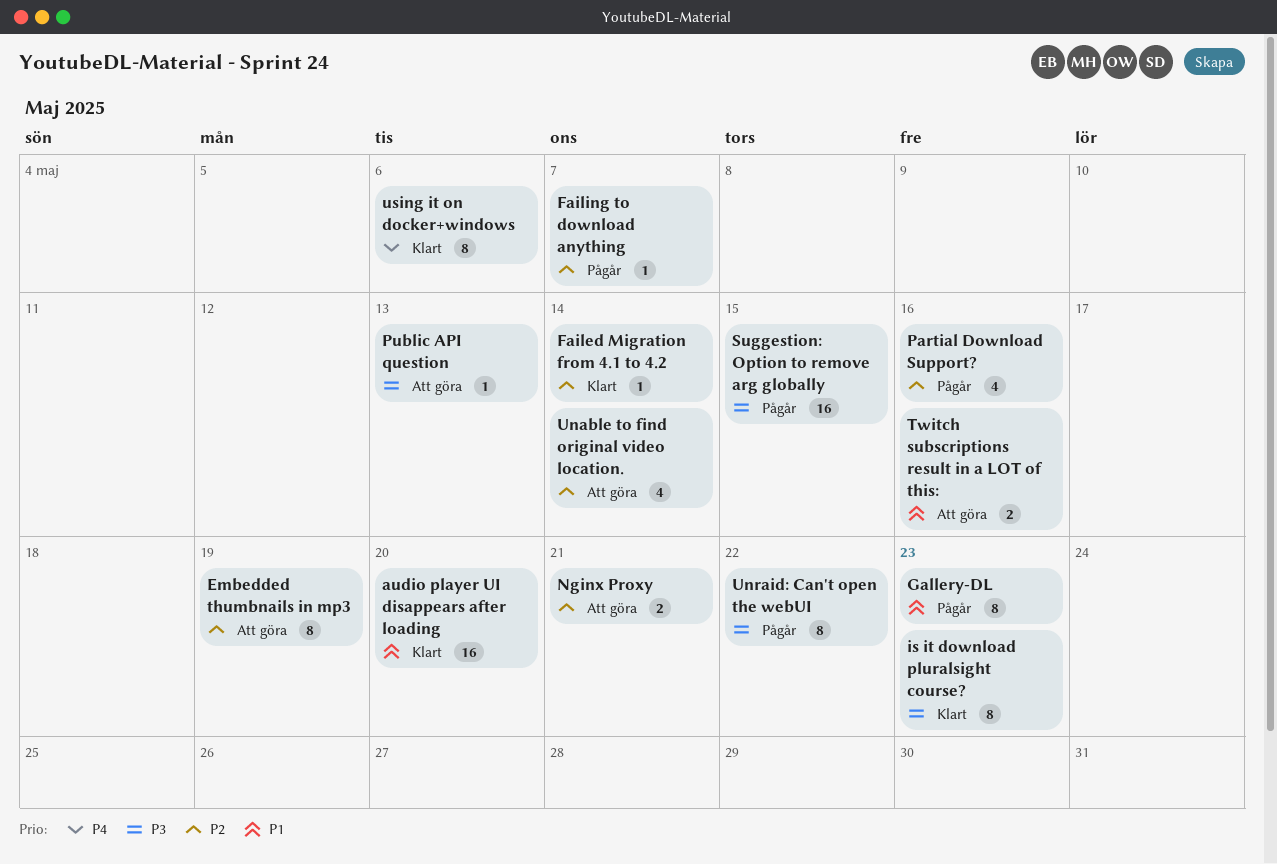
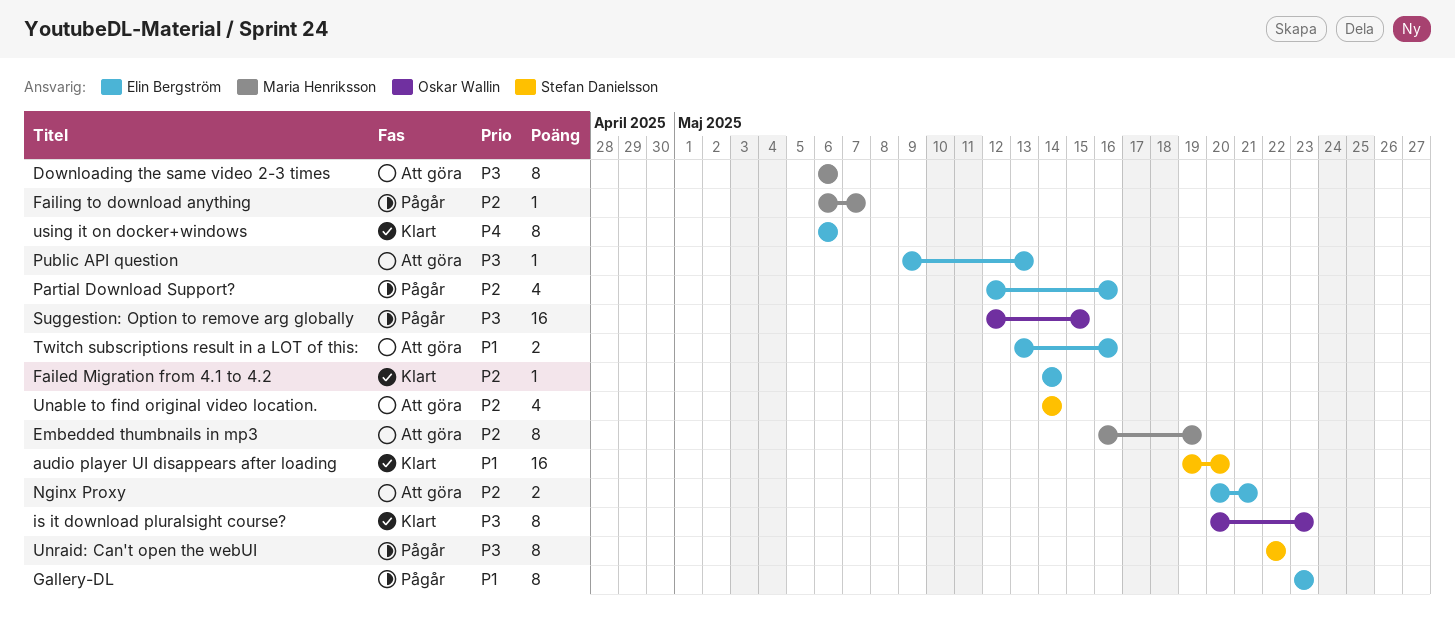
Downloading the same video 2-3 times: none -> present

